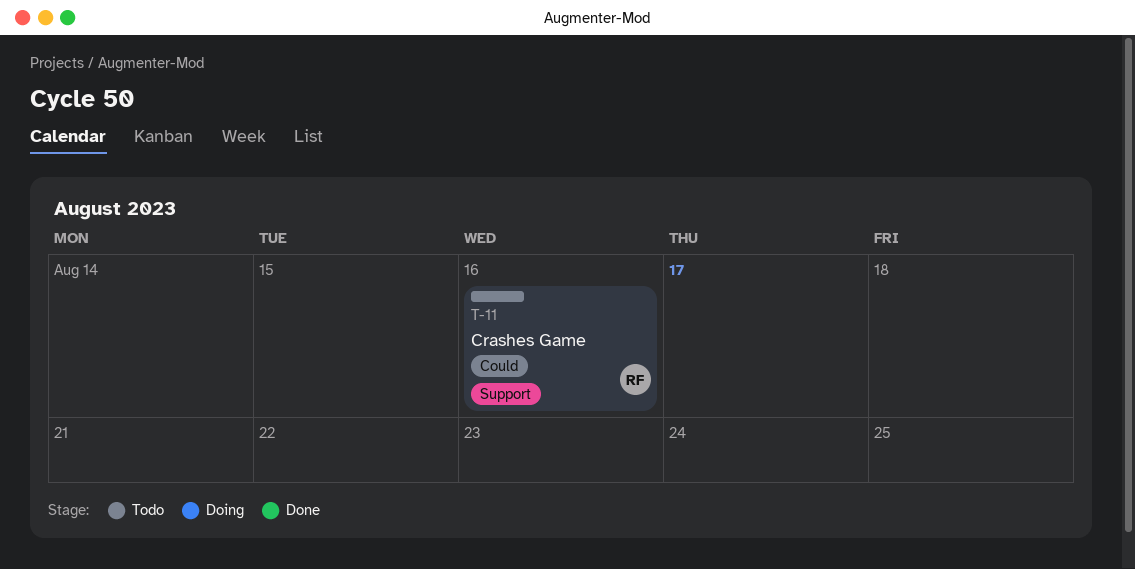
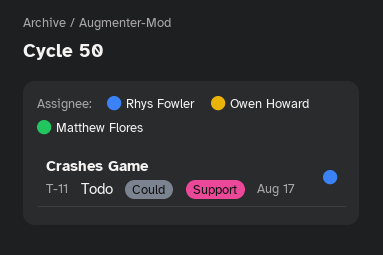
T-11, due: Aug 16 -> Aug 17

